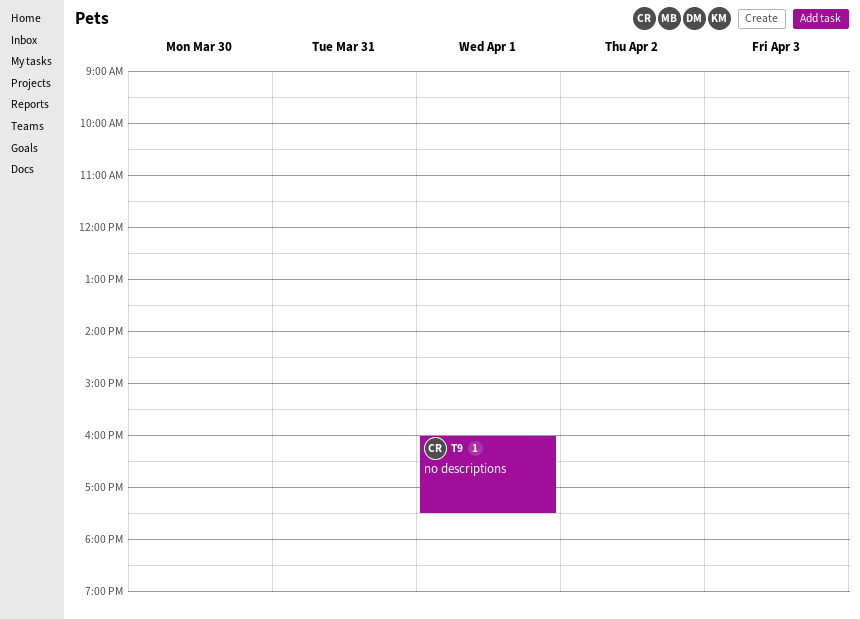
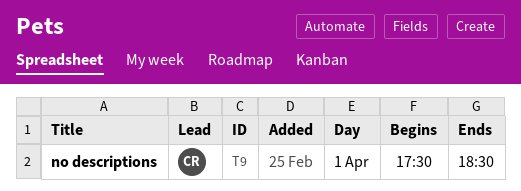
T9, begins: 16:00 -> 17:30
T9, ends: 17:30 -> 18:30

